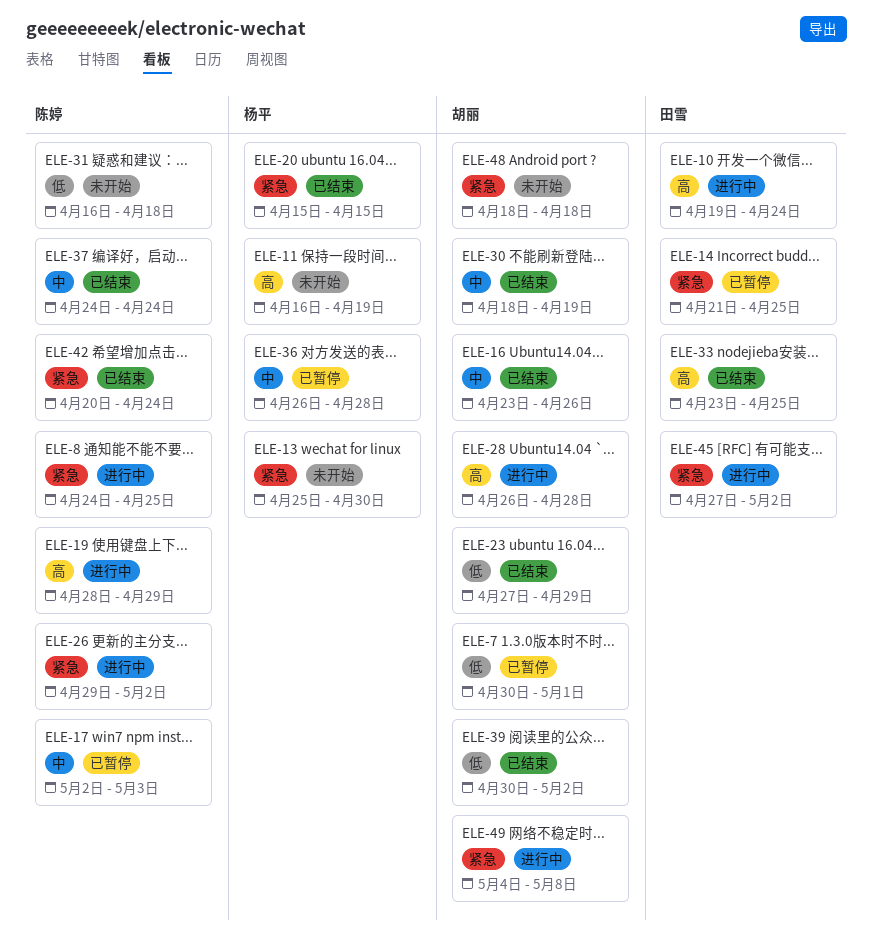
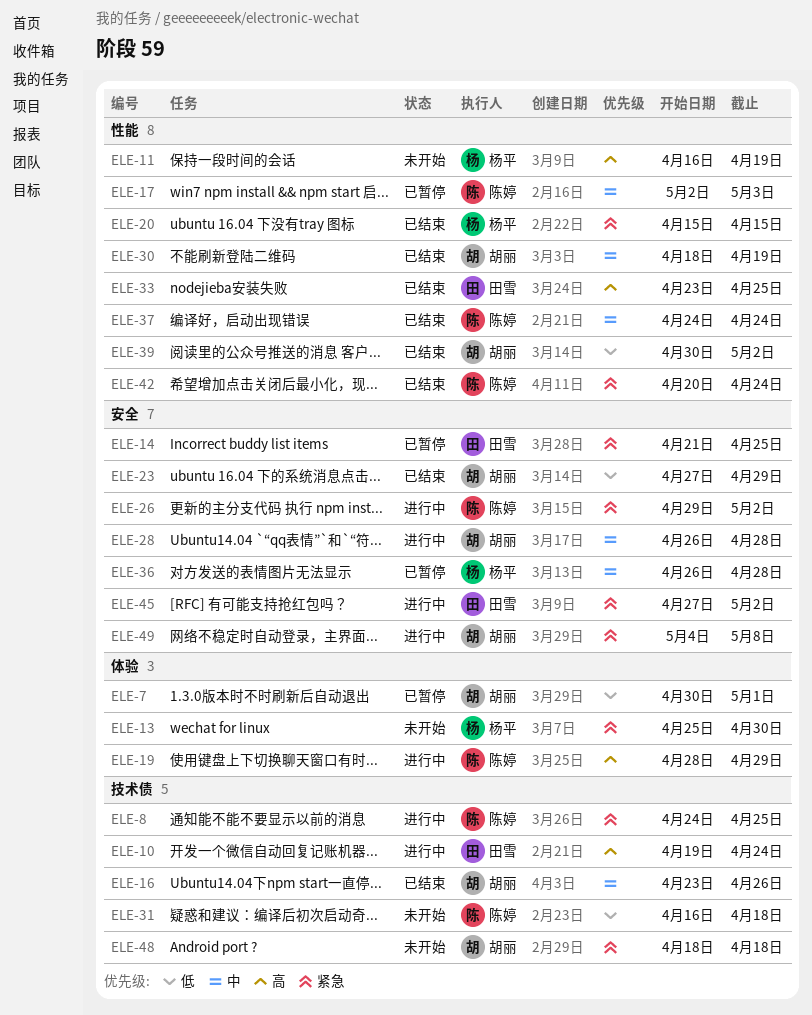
ELE-28, priority: 高 -> 中

